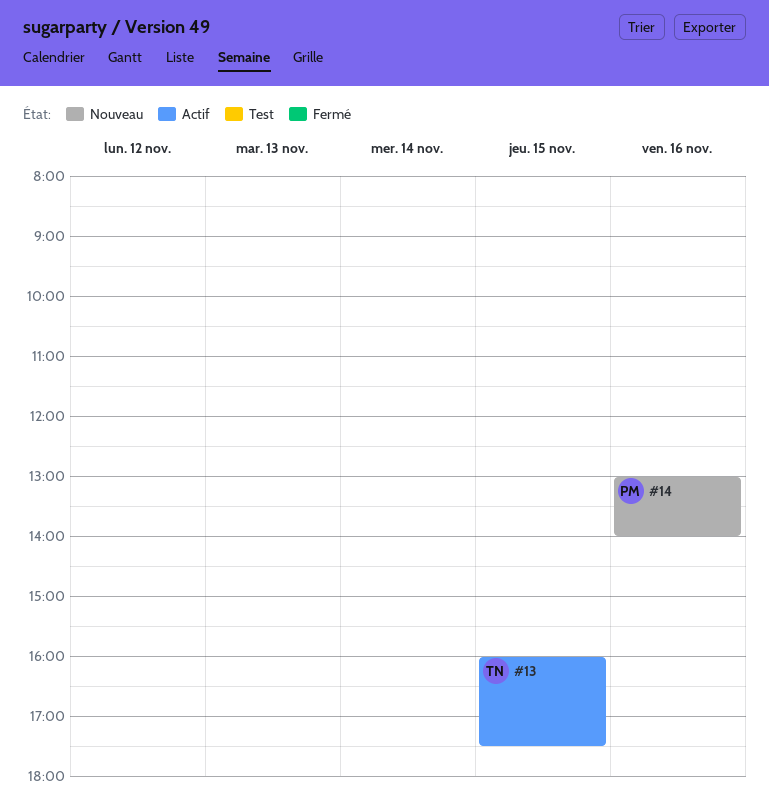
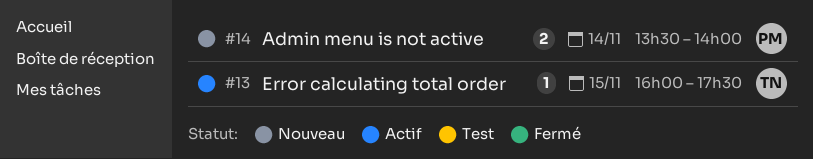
#14, day: Nov 16 -> Nov 14
#14, begins: 13:00 -> 13:30

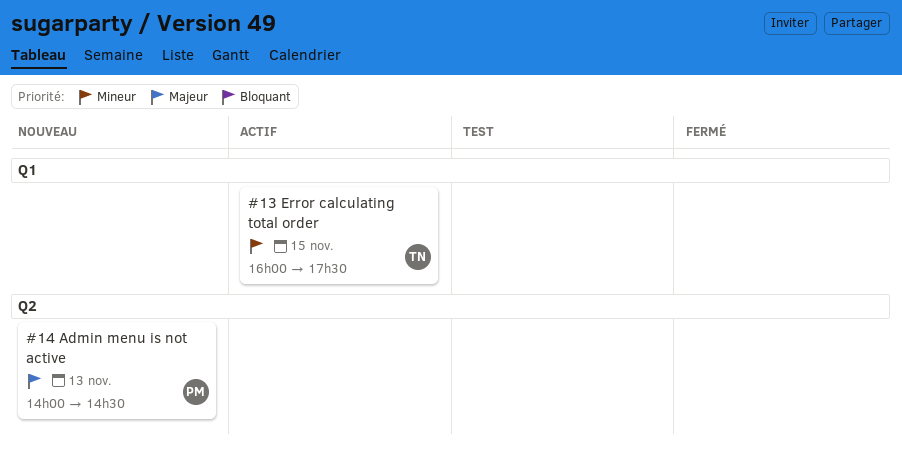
#14, day: Nov 14 -> Nov 13
#14, begins: 13:30 -> 14:00
#14, ends: 14:00 -> 14:30

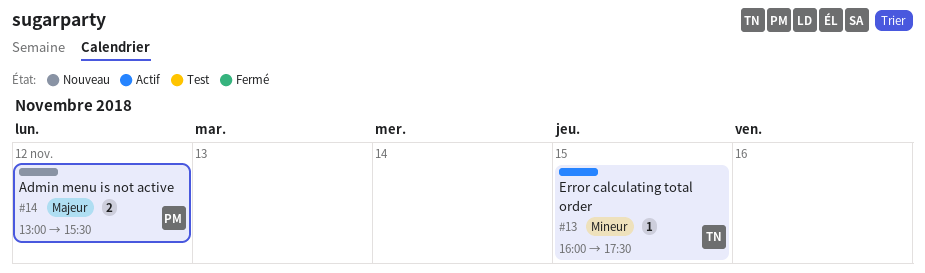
#14, day: Nov 13 -> Nov 12
#14, begins: 14:00 -> 13:00
#14, ends: 14:30 -> 15:30

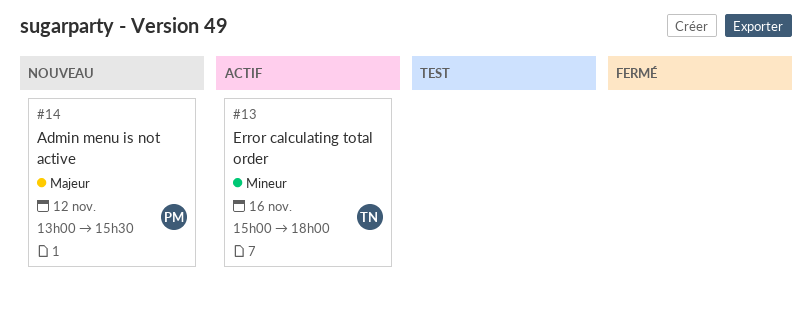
#13, day: Nov 15 -> Nov 16
#13, begins: 16:00 -> 15:00
#13, ends: 17:30 -> 18:00

